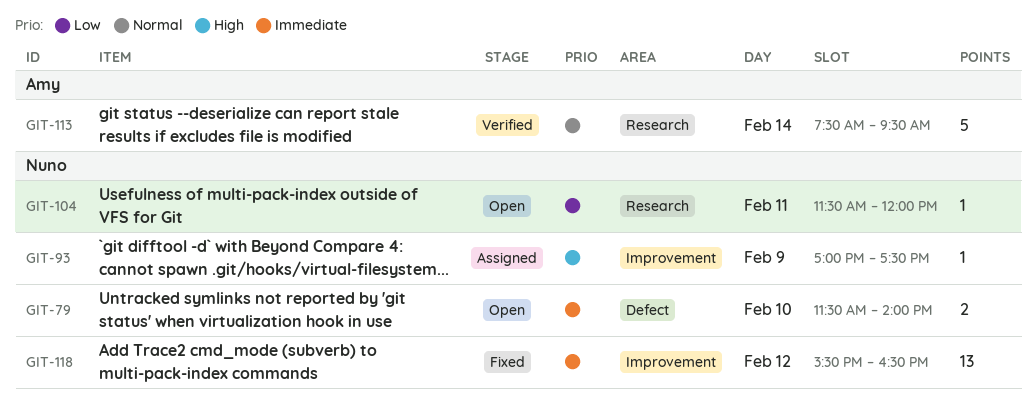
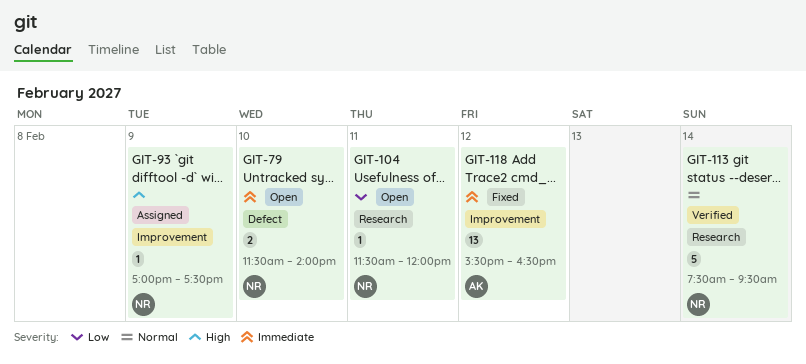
GIT-113, owner: Amy -> Nuno
GIT-118, owner: Nuno -> Amy

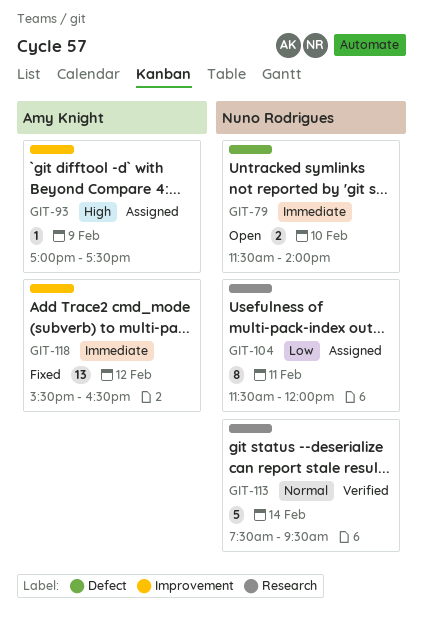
GIT-93, owner: Nuno Rodrigues -> Amy Knight
GIT-104, status: Open -> Assigned
GIT-104, estimate: 1 -> 8

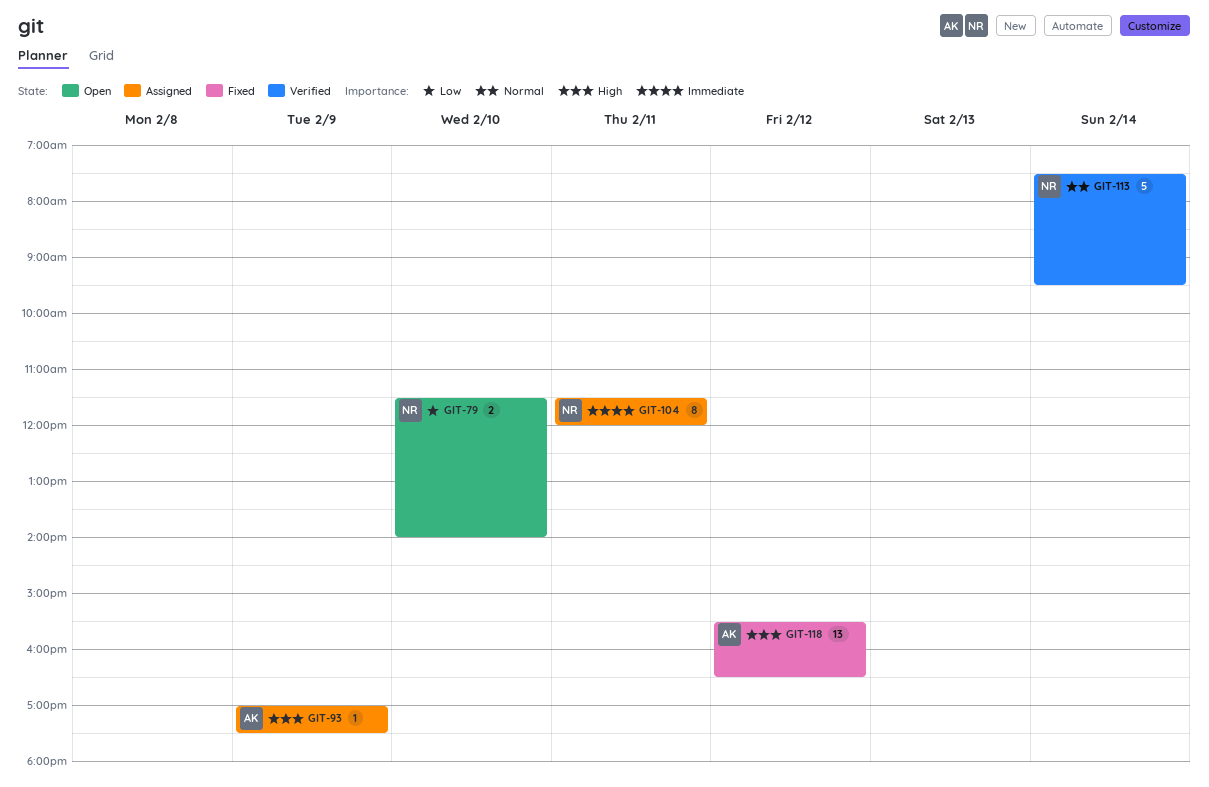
GIT-79, priority: Immediate -> Low
GIT-104, priority: Low -> Immediate
GIT-118, priority: Immediate -> High

